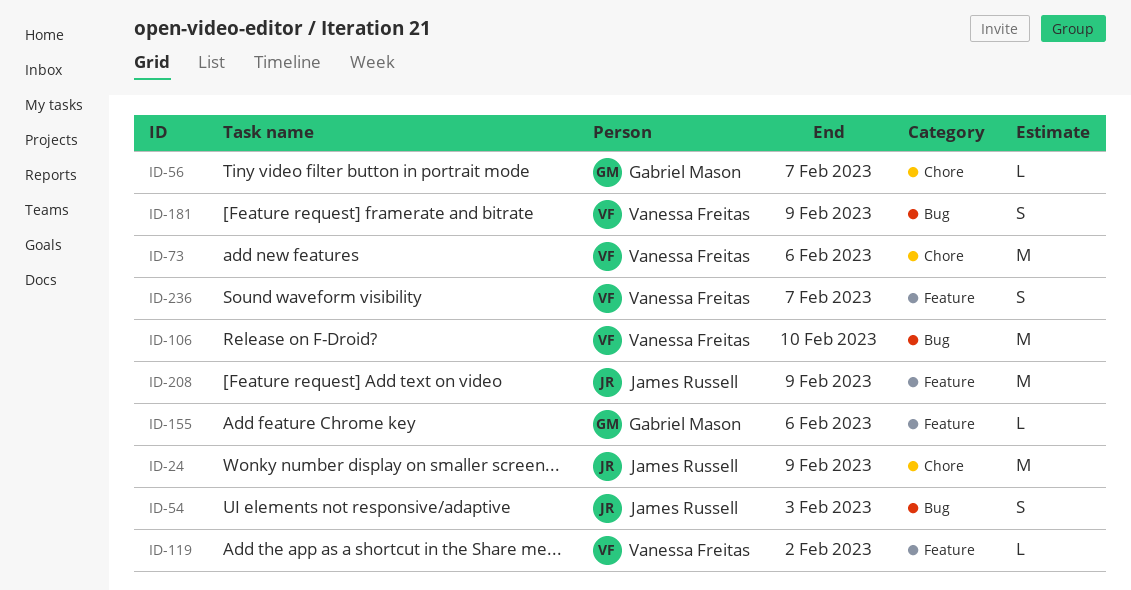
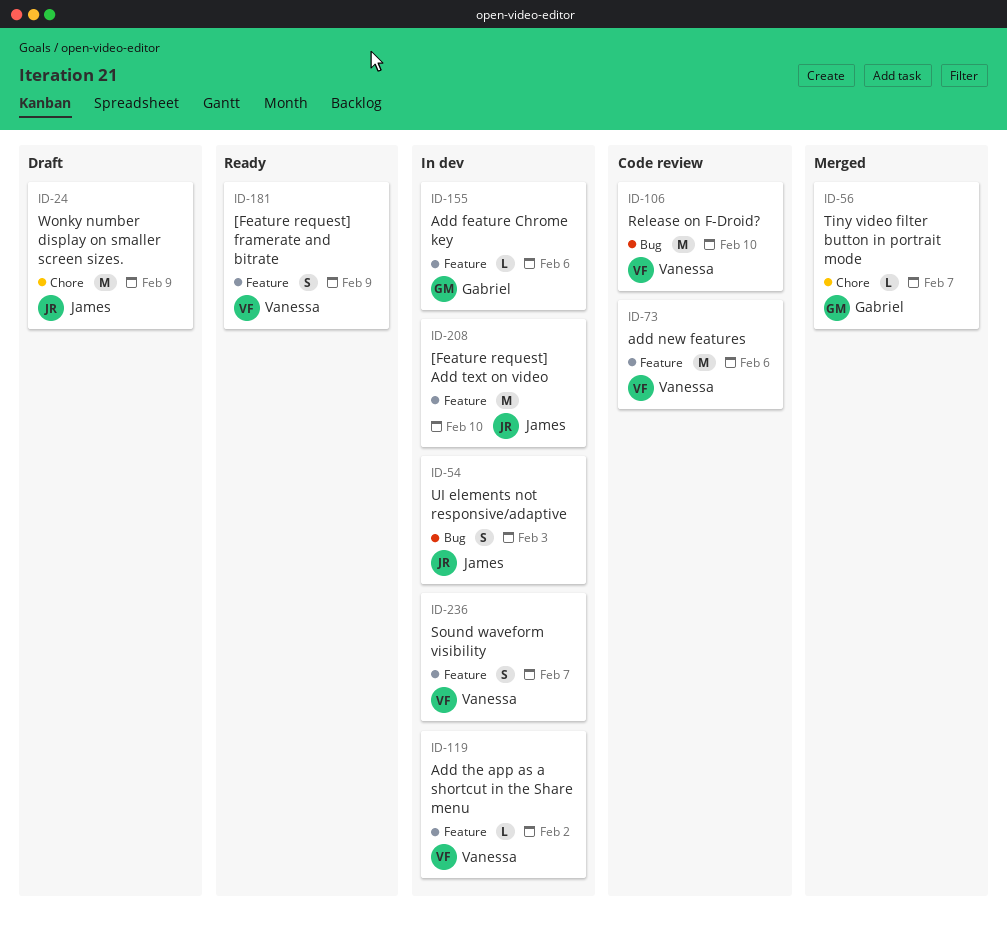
ID-73, label: Chore -> Feature
ID-181, label: Bug -> Feature
ID-208, due: Feb 9 -> Feb 10

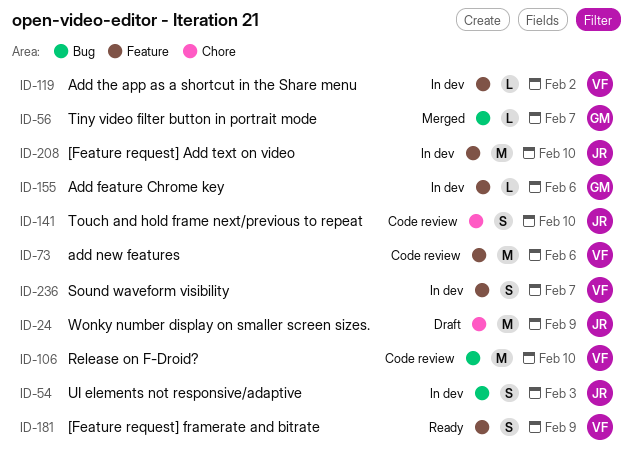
ID-56, label: Chore -> Bug
ID-141: none -> present

